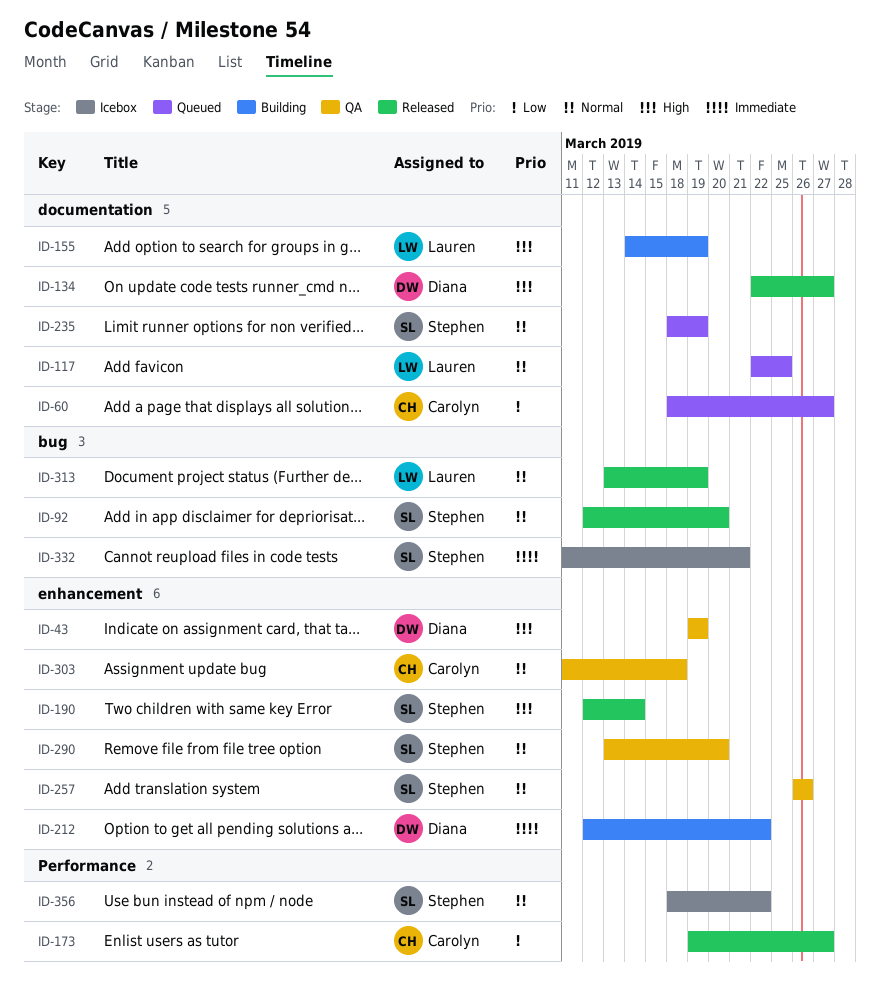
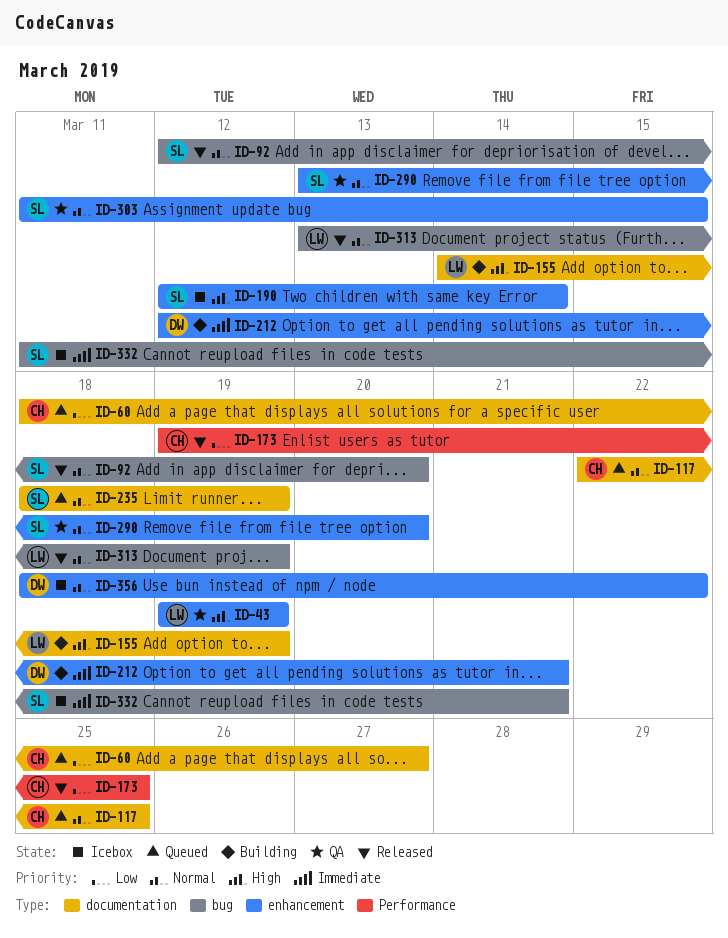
ID-43, owner: Diana -> Lauren
ID-117, owner: Lauren -> Carolyn
ID-134: present -> none
ID-173, due: Mar 27 -> Mar 25
ID-190, status: Released -> Icebox
ID-212, due: Mar 22 -> Mar 21
ID-257: present -> none
ID-303, owner: Carolyn -> Stephen
ID-303, due: Mar 18 -> Mar 15
ID-356, owner: Stephen -> Diana
ID-356, label: Performance -> enhancement

